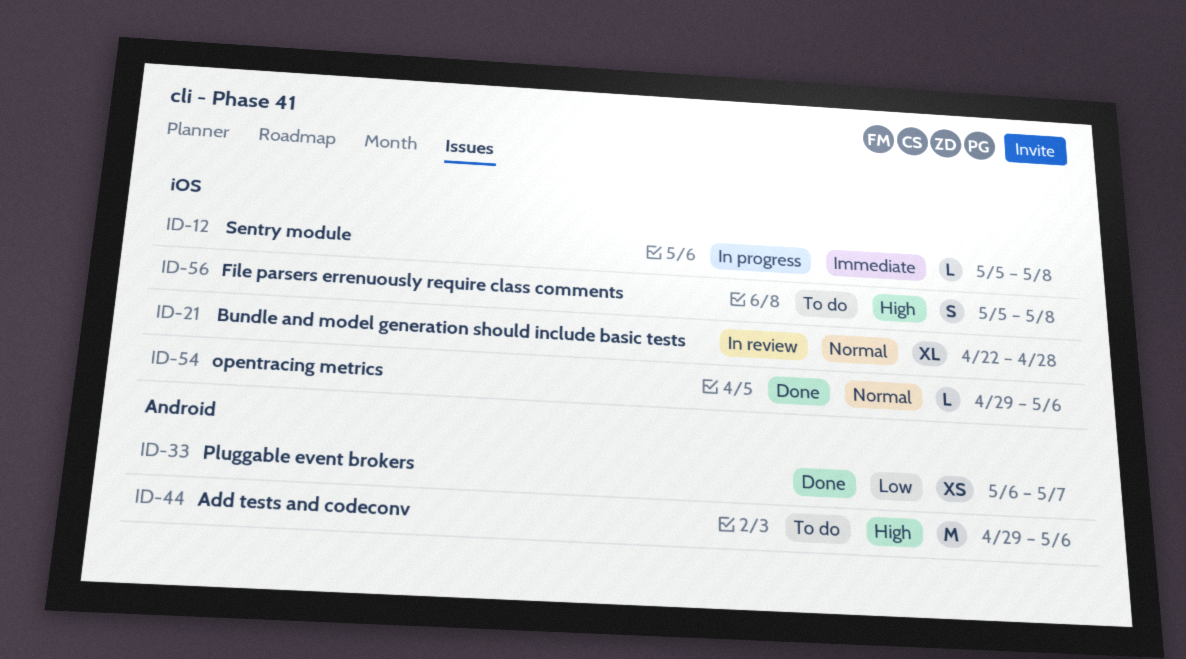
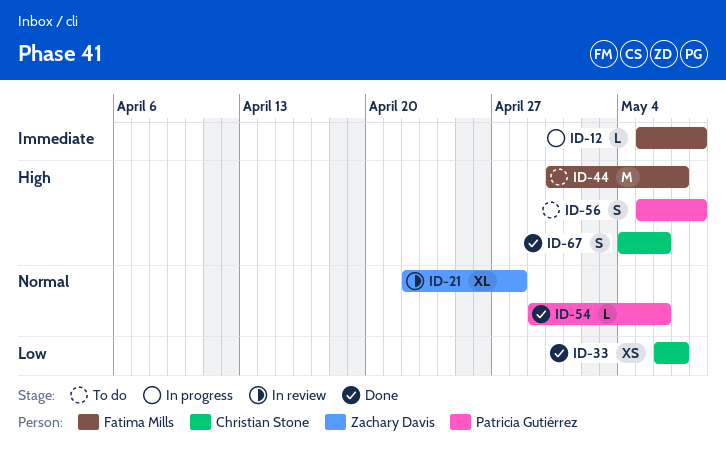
ID-44, start: Apr 29 -> Apr 30
ID-44, due: May 6 -> May 7
ID-67: none -> present

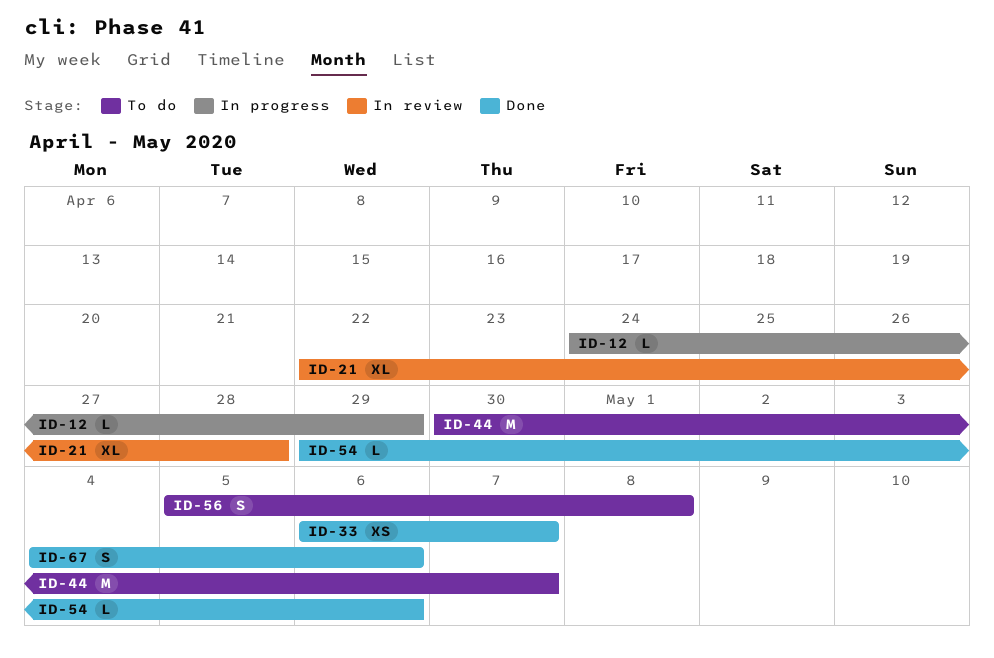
ID-12, start: May 5 -> Apr 24
ID-12, due: May 8 -> Apr 29

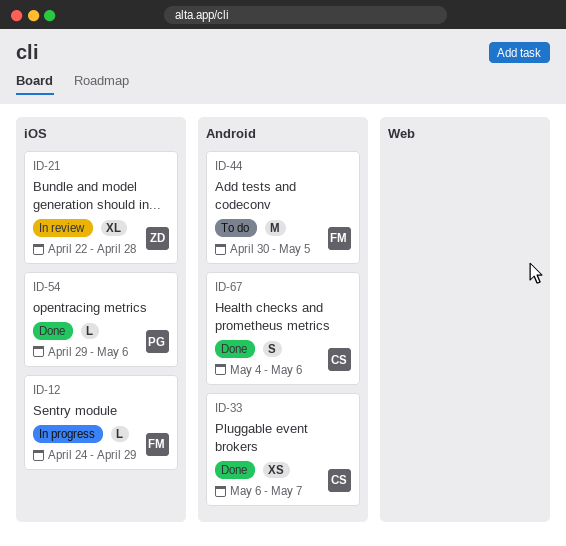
ID-44, due: May 7 -> May 5
ID-56: present -> none

